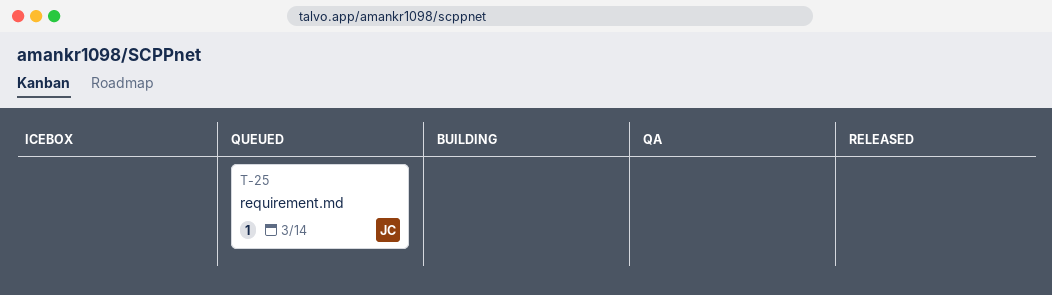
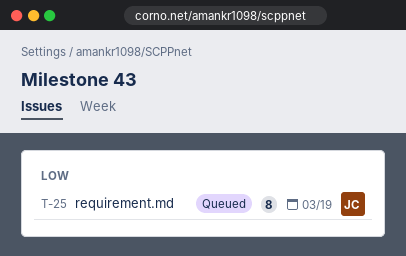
T-25, estimate: 1 -> 8
T-25, due: Mar 14 -> Mar 19

